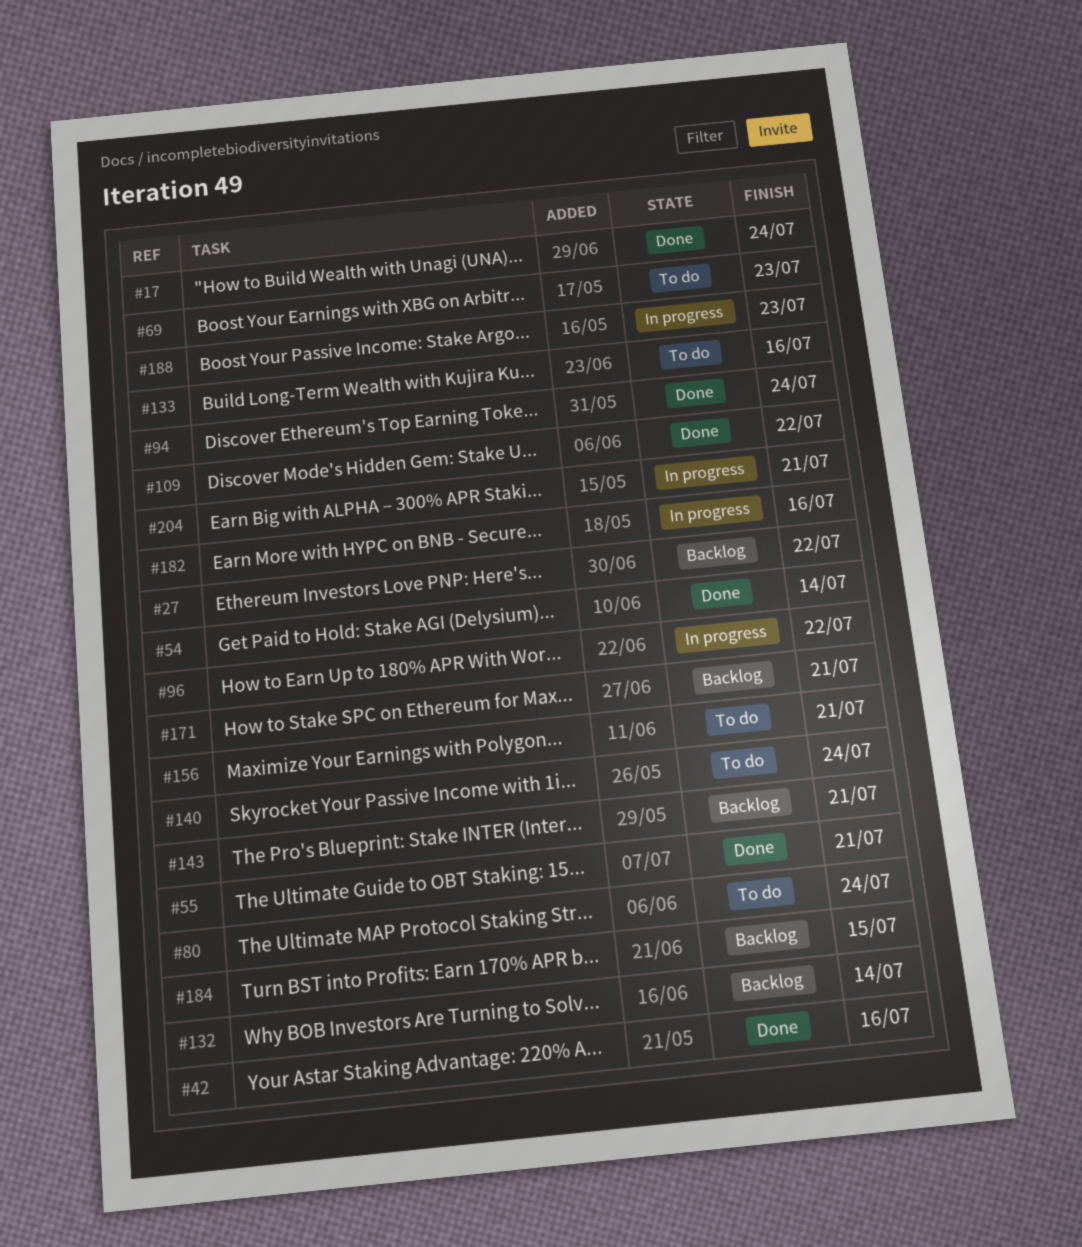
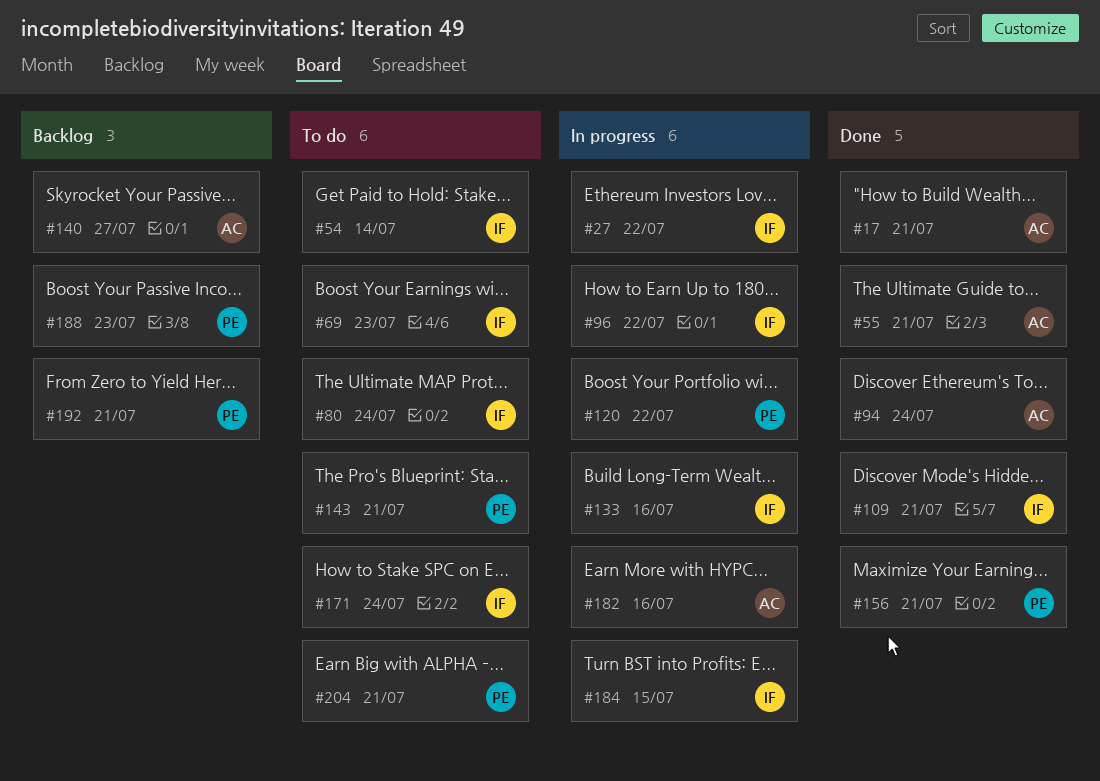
#17, due: Jul 24 -> Jul 21
#27, status: Backlog -> In progress
#42: present -> none
#54, status: Done -> To do
#109, due: Jul 22 -> Jul 21
#120: none -> present
#132: present -> none
#133, status: To do -> In progress
#140, status: To do -> Backlog
#140, due: Jul 24 -> Jul 27
#143, status: Backlog -> To do
#156, status: To do -> Done
#171, status: Backlog -> To do
#171, due: Jul 21 -> Jul 24
#184, status: Backlog -> In progress
#188, status: In progress -> Backlog
#192: none -> present
#204, status: In progress -> To do

